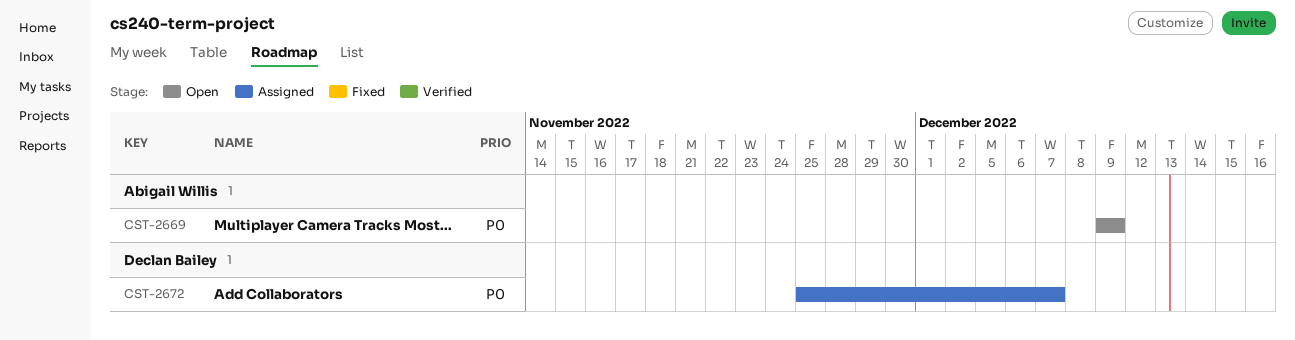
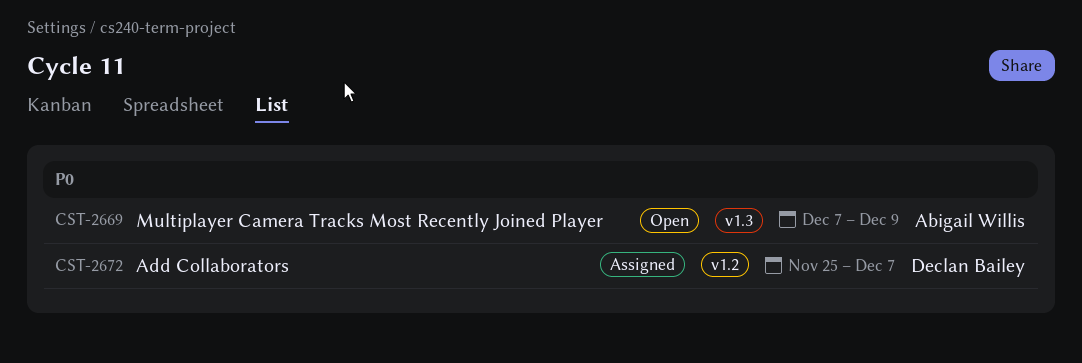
CST-2669, start: Dec 9 -> Dec 7

